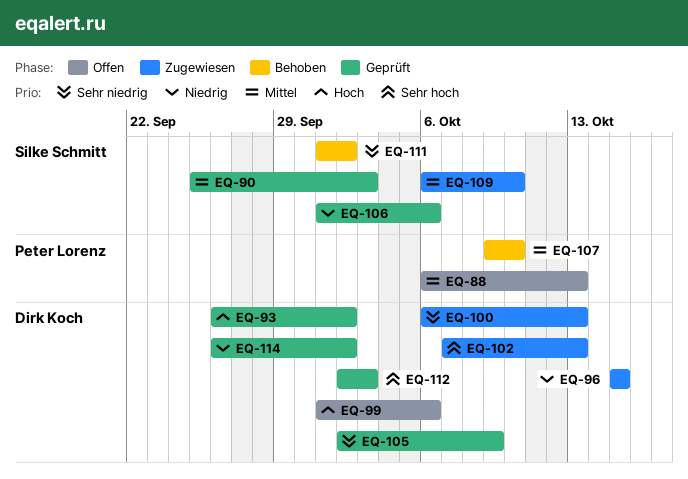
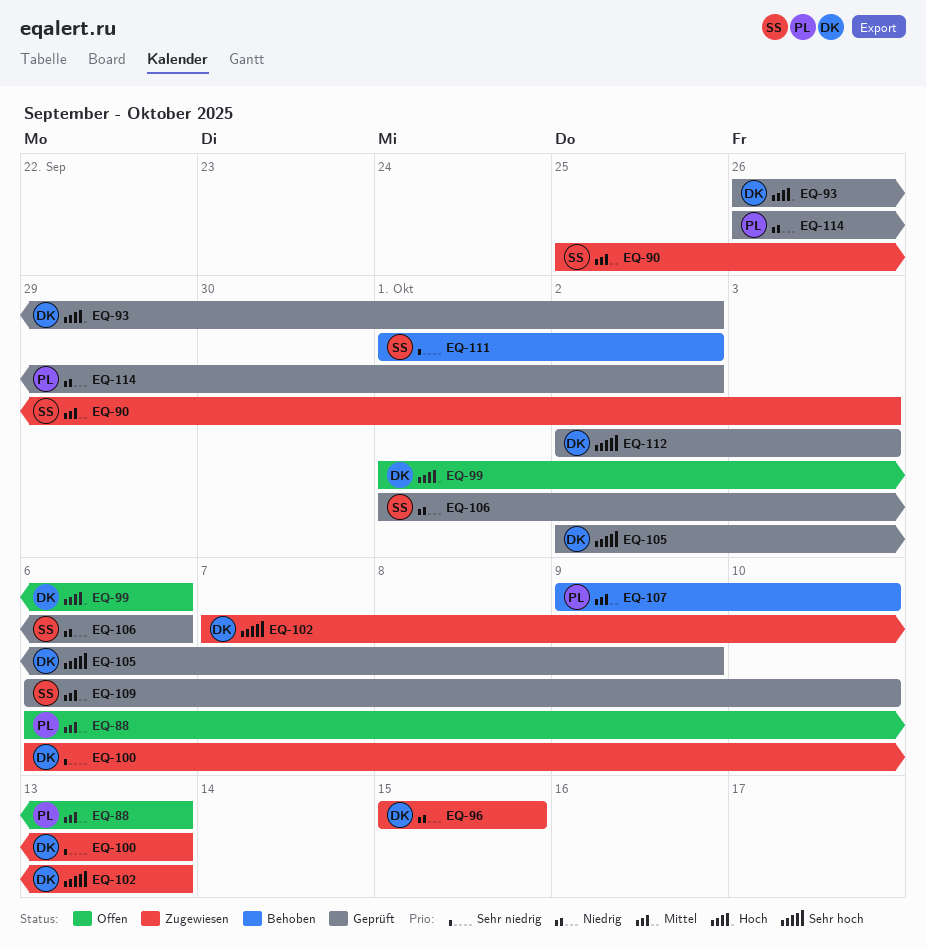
EQ-90, status: Geprüft -> Zugewiesen
EQ-105, priority: Sehr niedrig -> Sehr hoch
EQ-109, status: Zugewiesen -> Geprüft
EQ-114, owner: Dirk Koch -> Peter Lorenz

